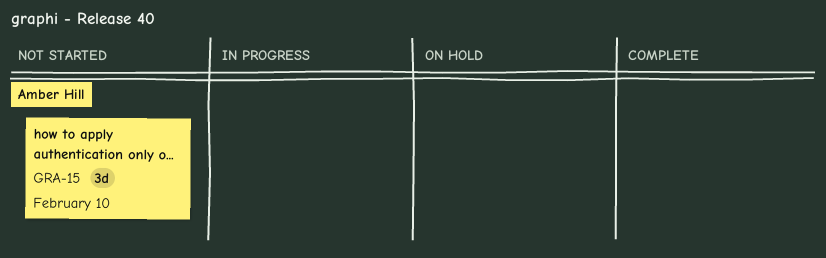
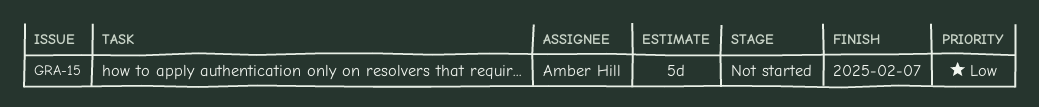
GRA-15, estimate: 3d -> 5d
GRA-15, due: Feb 10 -> Feb 7

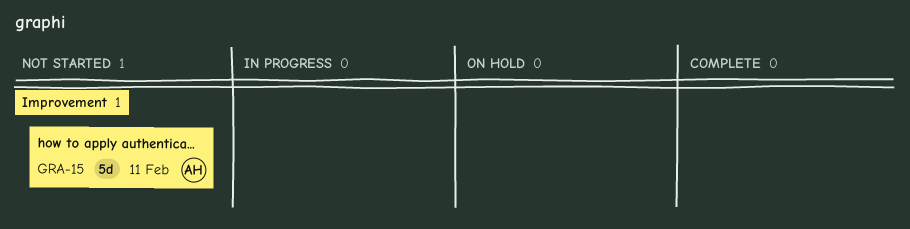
GRA-15, due: Feb 7 -> Feb 11

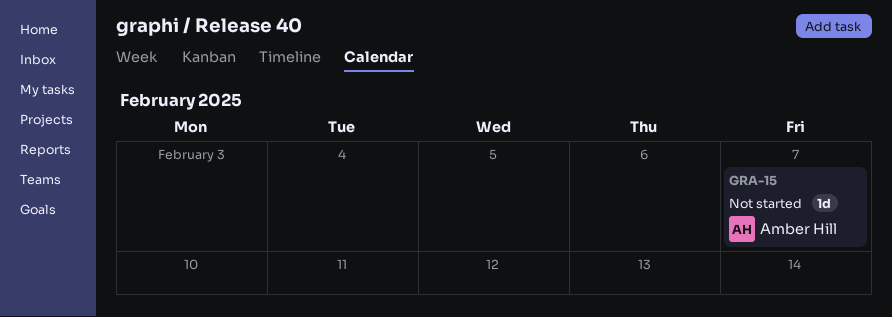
GRA-15, estimate: 5d -> 1d
GRA-15, due: Feb 11 -> Feb 7

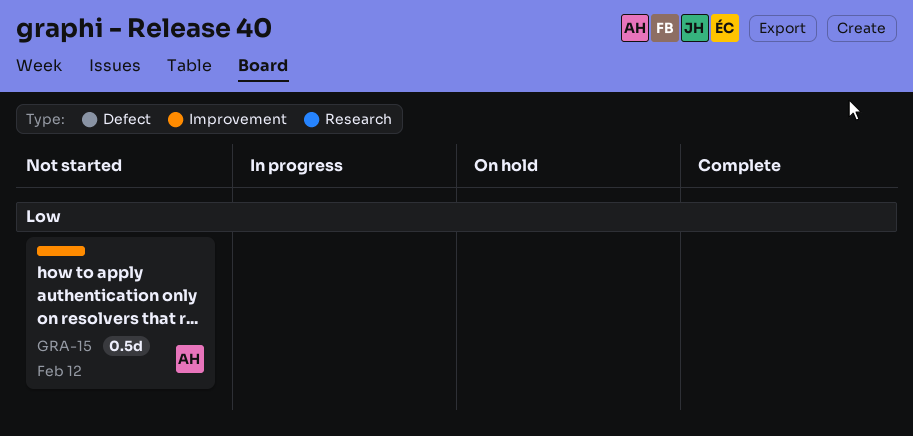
GRA-15, estimate: 1d -> 0.5d
GRA-15, due: Feb 7 -> Feb 12

